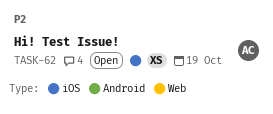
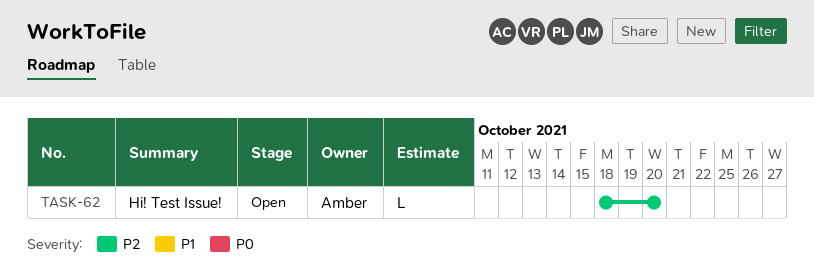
TASK-62, estimate: XS -> L
TASK-62, due: Oct 19 -> Oct 20

